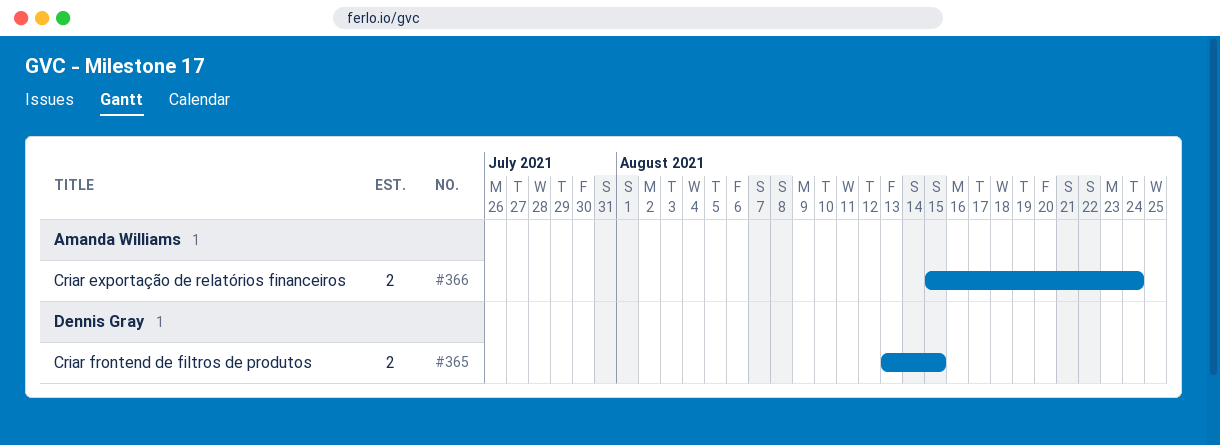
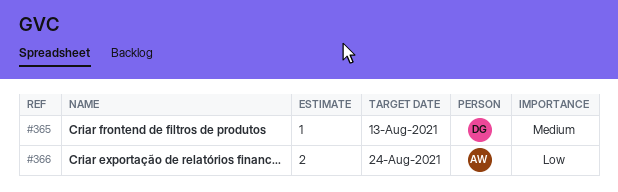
#365, estimate: 2 -> 1
#365, due: Aug 15 -> Aug 13

